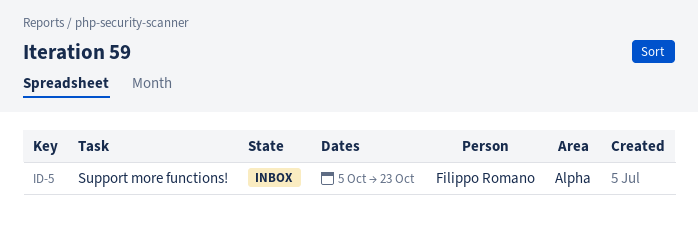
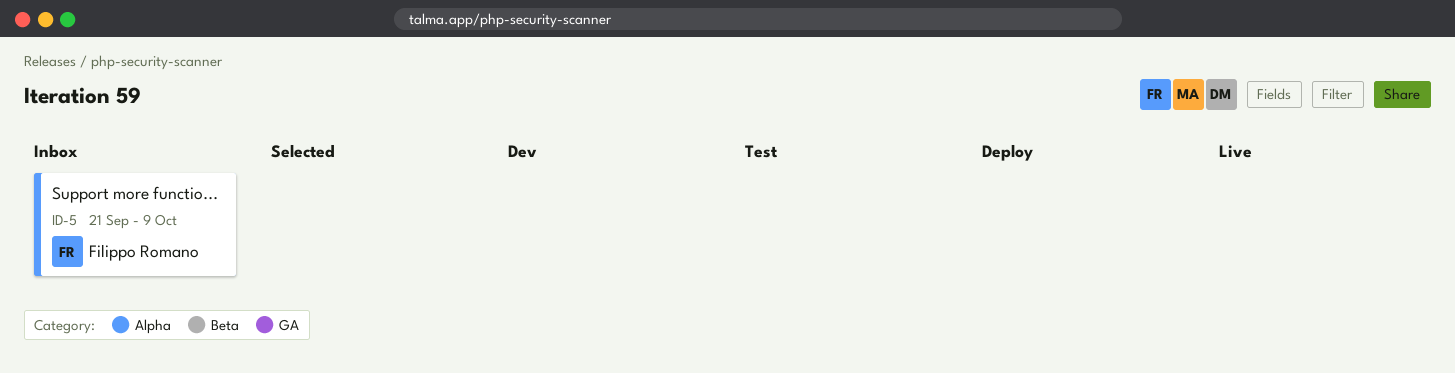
ID-5, start: Oct 5 -> Sep 21
ID-5, due: Oct 23 -> Oct 9

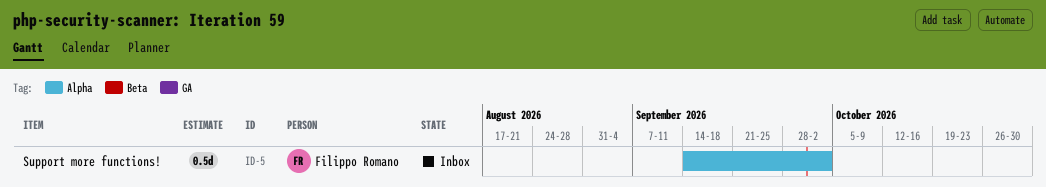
ID-5, start: Sep 21 -> Sep 14
ID-5, due: Oct 9 -> Oct 2

